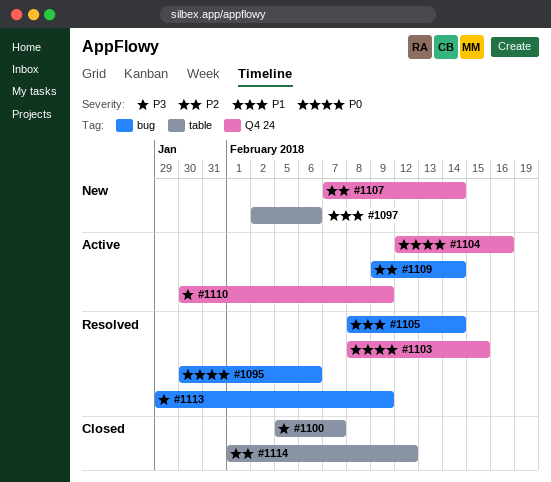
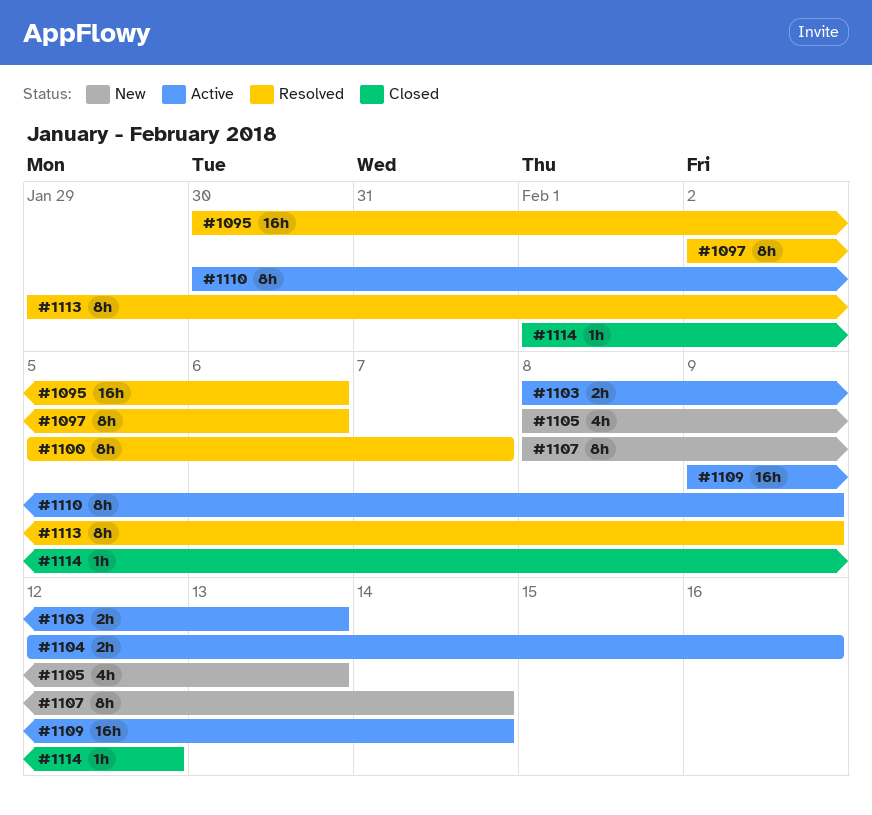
#1097, status: New -> Resolved
#1100, status: Closed -> Resolved
#1103, status: Resolved -> Active
#1103, due: Feb 15 -> Feb 13
#1105, status: Resolved -> New
#1105, due: Feb 14 -> Feb 13
#1107, start: Feb 7 -> Feb 8

